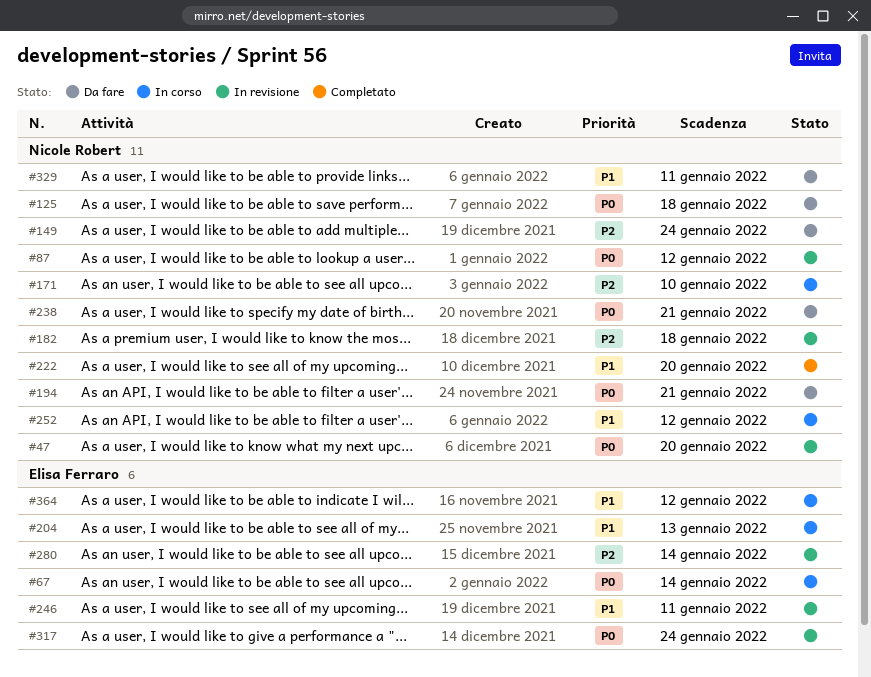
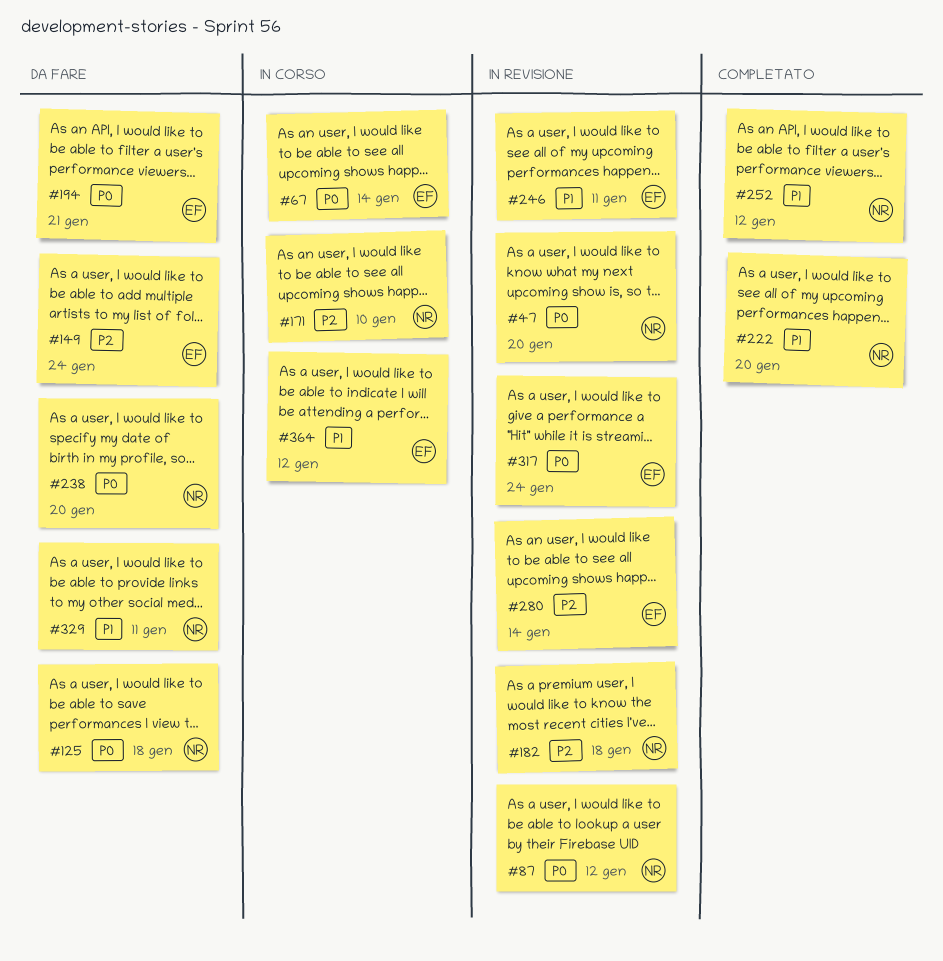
#149, owner: Nicole Robert -> Elisa Ferraro
#194, owner: Nicole Robert -> Elisa Ferraro
#204: present -> none
#238, due: Jan 21 -> Jan 20
#252, status: In corso -> Completato

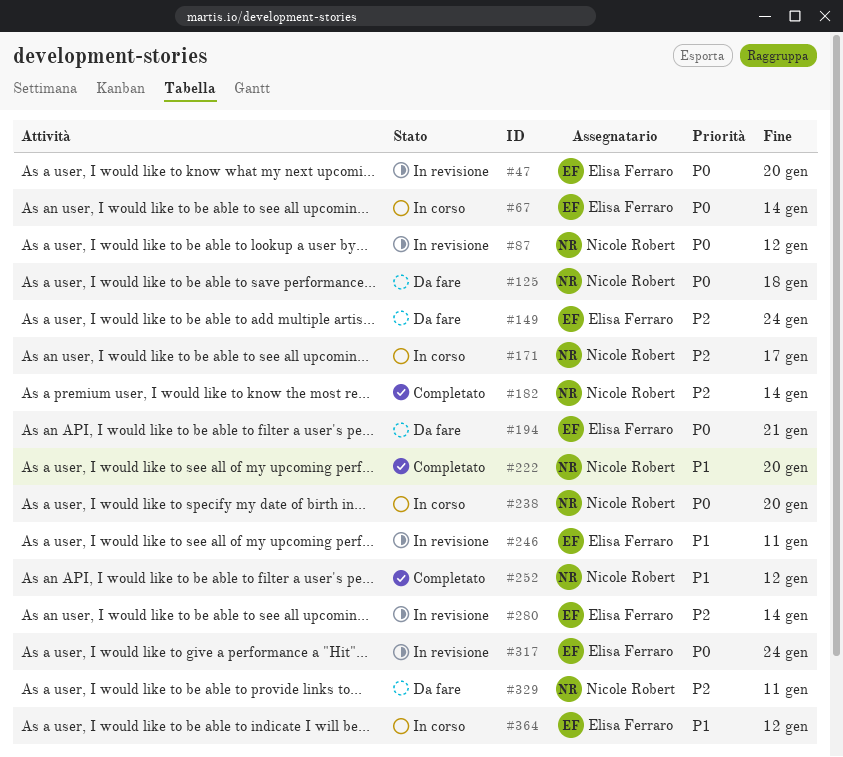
#47, owner: Nicole Robert -> Elisa Ferraro
#171, due: Jan 10 -> Jan 17
#182, status: In revisione -> Completato
#182, due: Jan 18 -> Jan 14
#238, status: Da fare -> In corso
#329, priority: P1 -> P2

